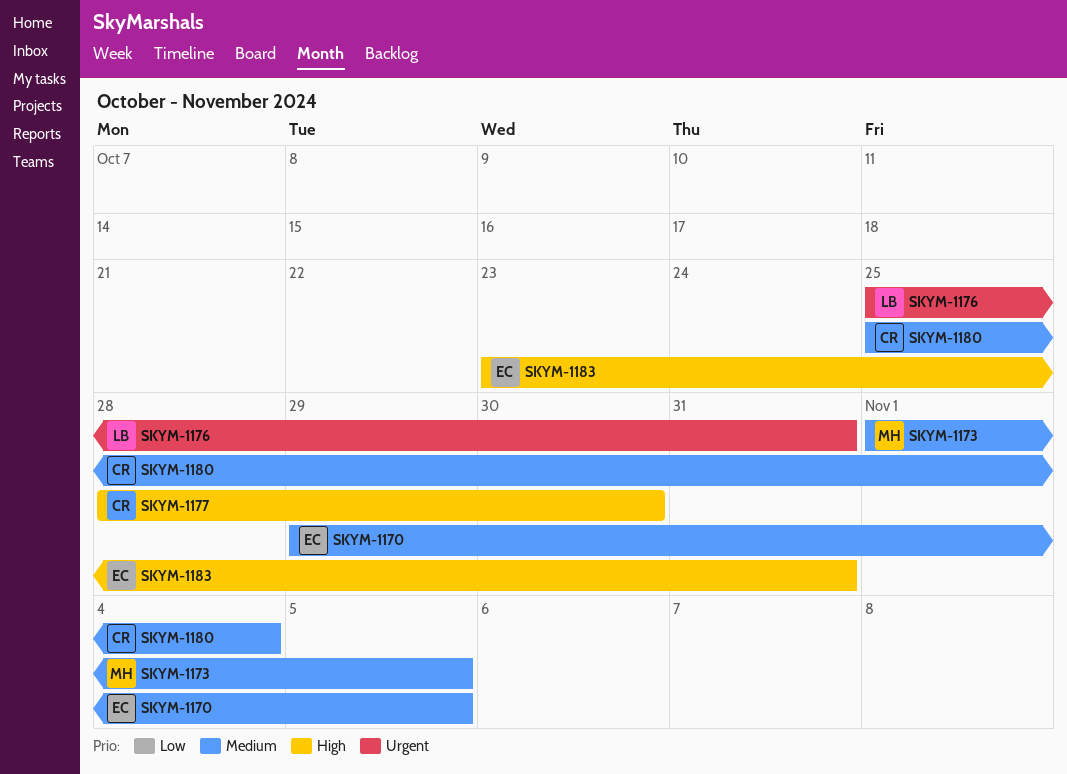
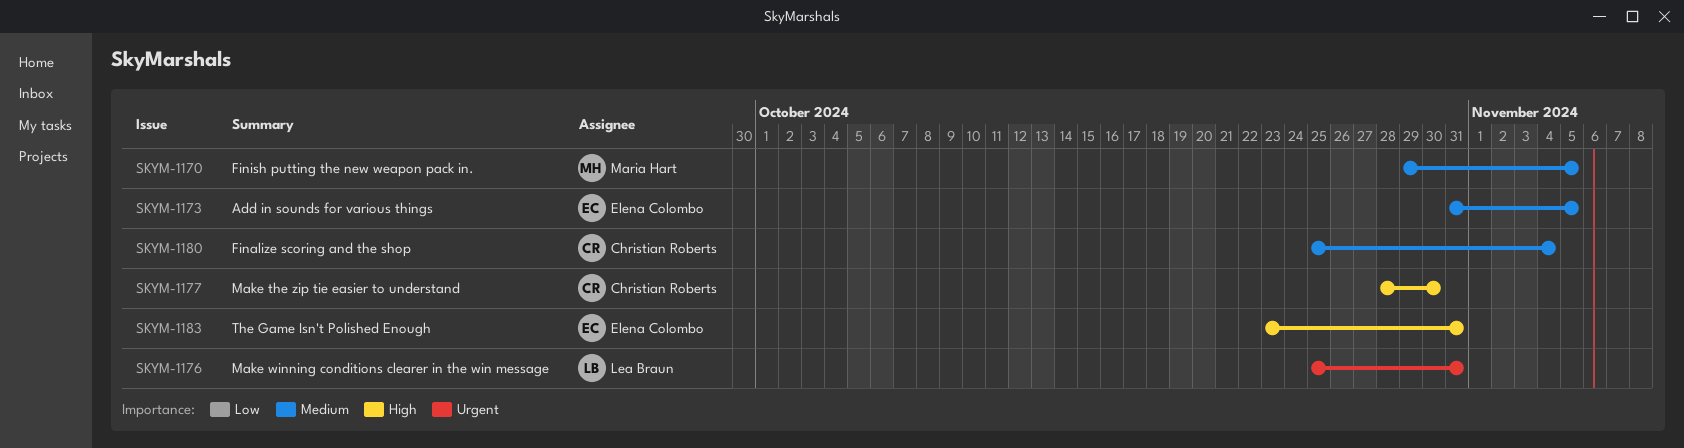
SKYM-1170, owner: Elena Colombo -> Maria Hart
SKYM-1173, owner: Maria Hart -> Elena Colombo
SKYM-1173, start: Nov 1 -> Oct 31

